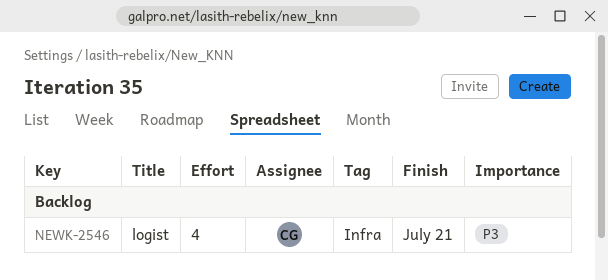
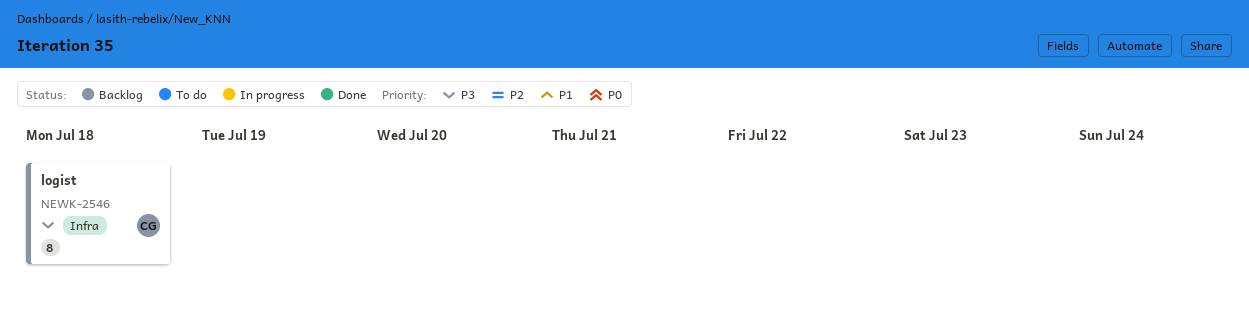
NEWK-2546, estimate: 4 -> 8
NEWK-2546, due: Jul 21 -> Jul 18

